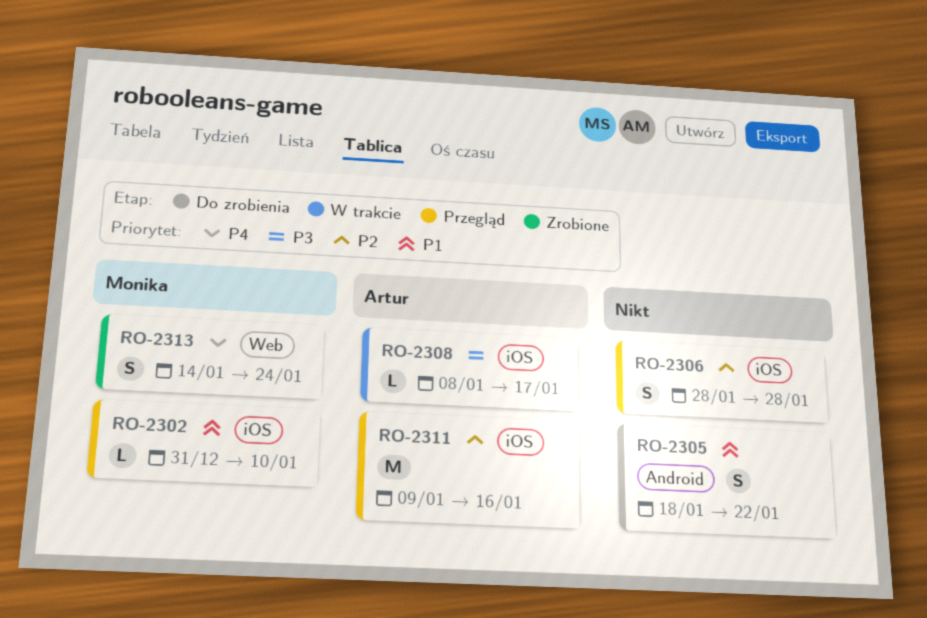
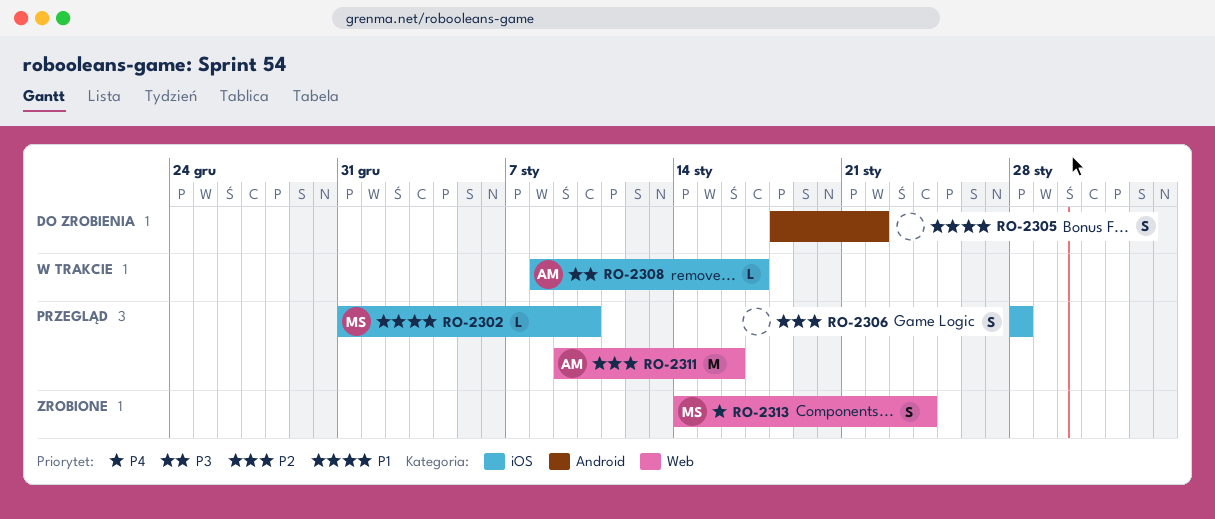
RO-2311, label: iOS -> Web

